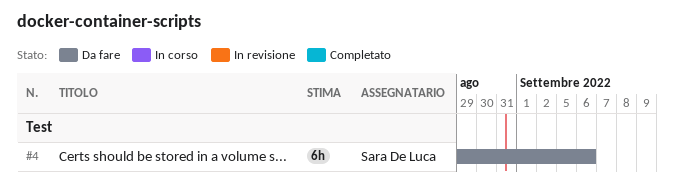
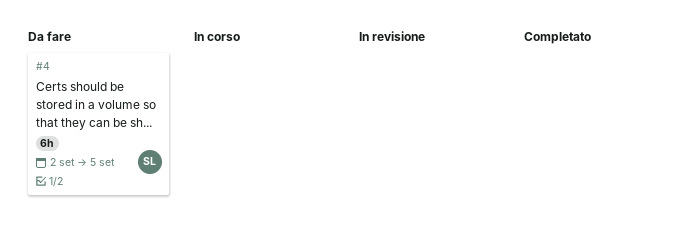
#4, start: Aug 29 -> Sep 2
#4, due: Sep 6 -> Sep 5

